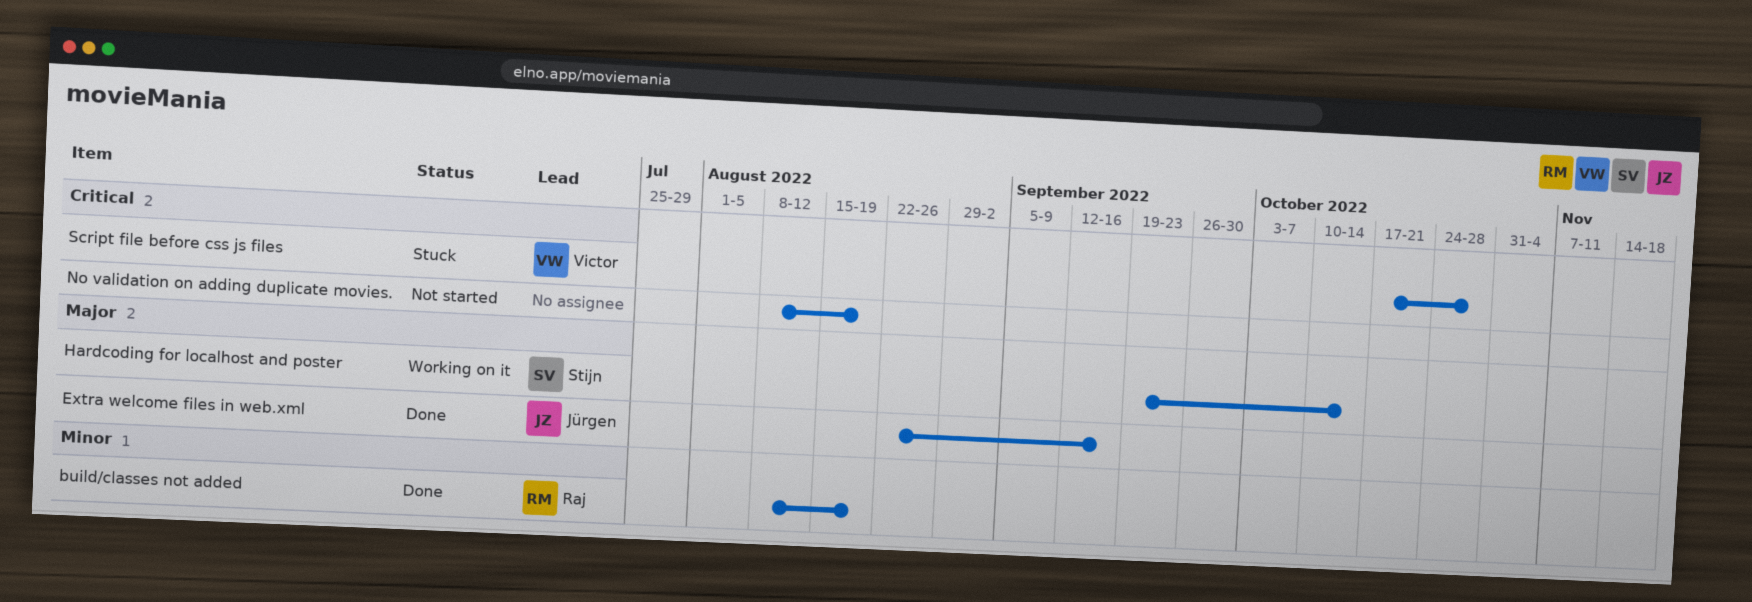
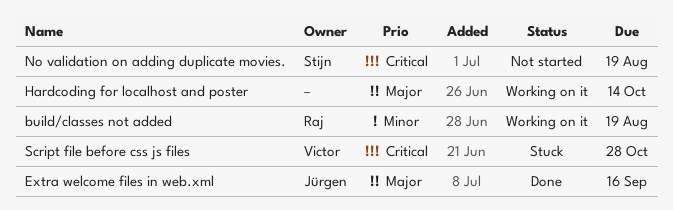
build/classes not added, status: Done -> Working on it
Hardcoding for localhost and poster, owner: Stijn -> none
No validation on adding duplicate movies., owner: none -> Stijn

